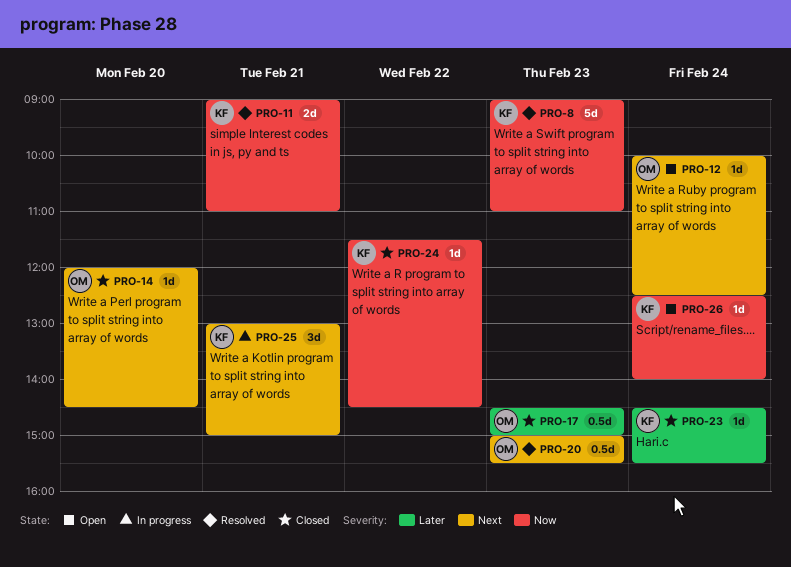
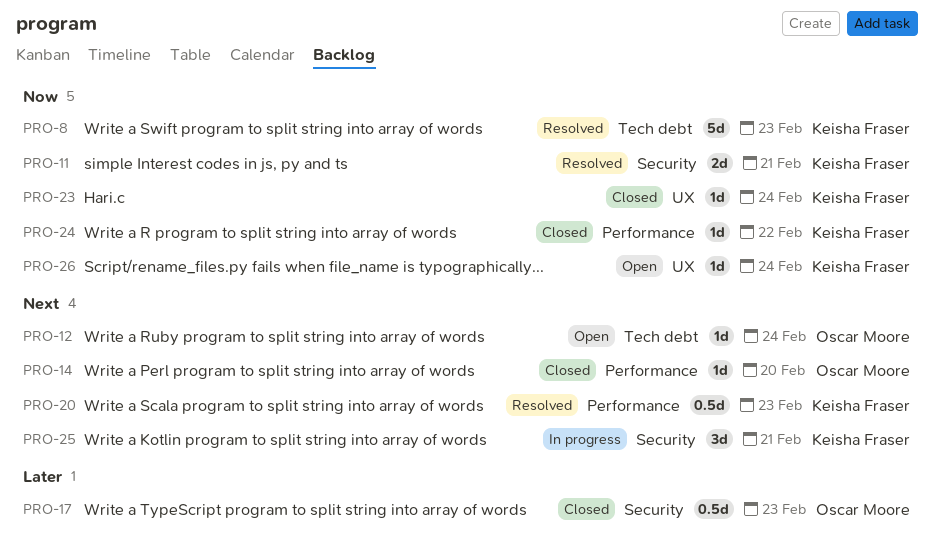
PRO-20, owner: Oscar Moore -> Keisha Fraser
PRO-23, priority: Later -> Now

